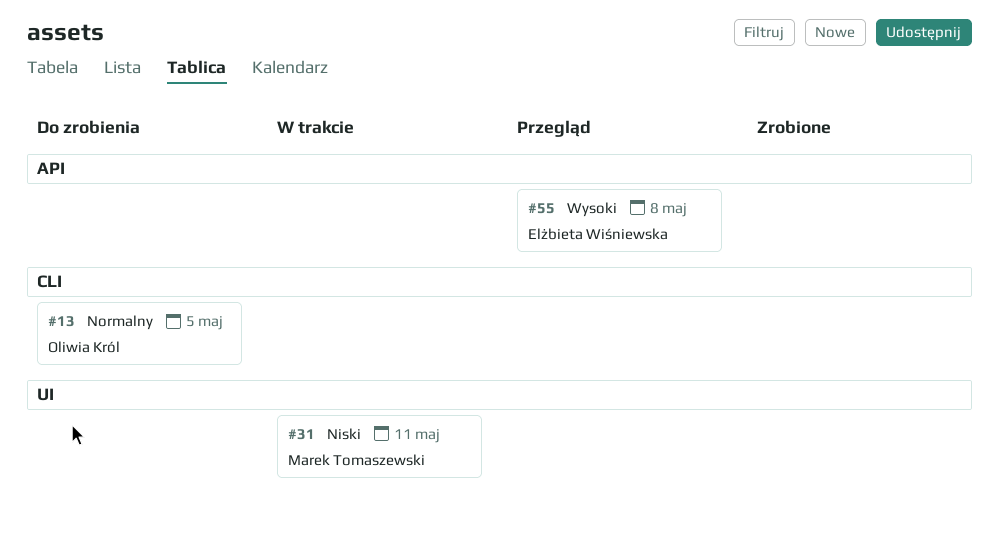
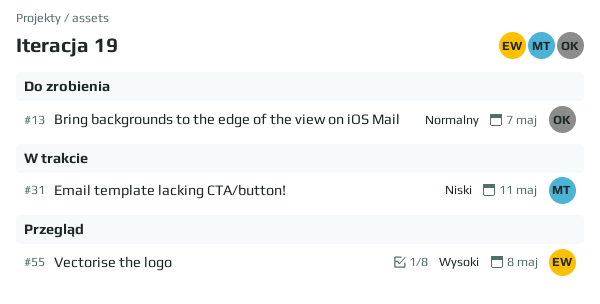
#13, due: May 5 -> May 7

